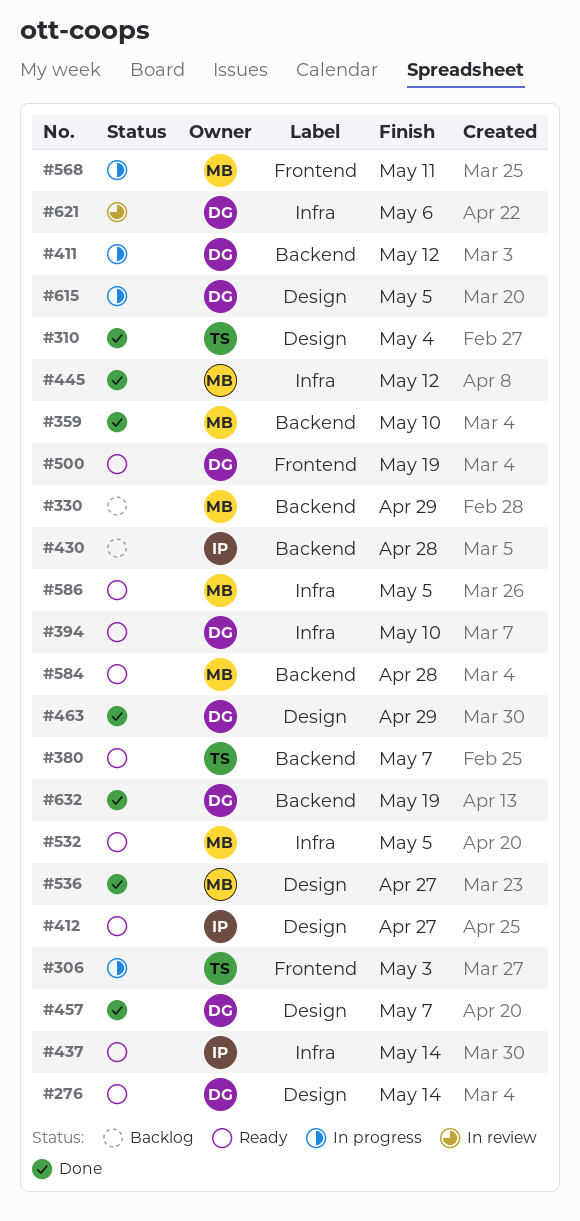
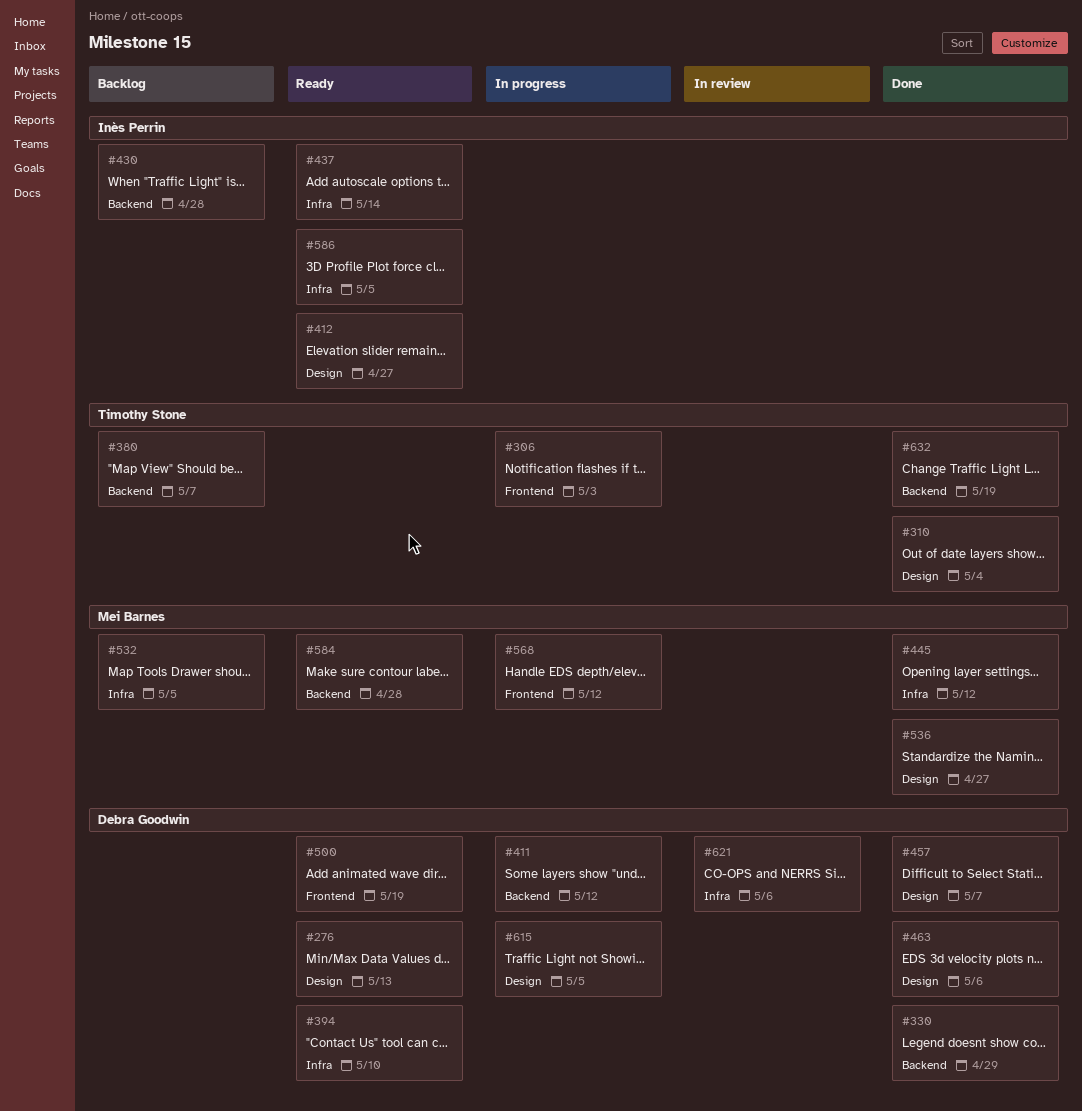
#276, due: May 14 -> May 13
#330, status: Backlog -> Done
#330, owner: Mei Barnes -> Debra Goodwin
#359: present -> none
#380, status: Ready -> Backlog
#463, due: Apr 29 -> May 6
#532, status: Ready -> Backlog
#568, due: May 11 -> May 12
#586, owner: Mei Barnes -> Inès Perrin
#632, owner: Debra Goodwin -> Timothy Stone

